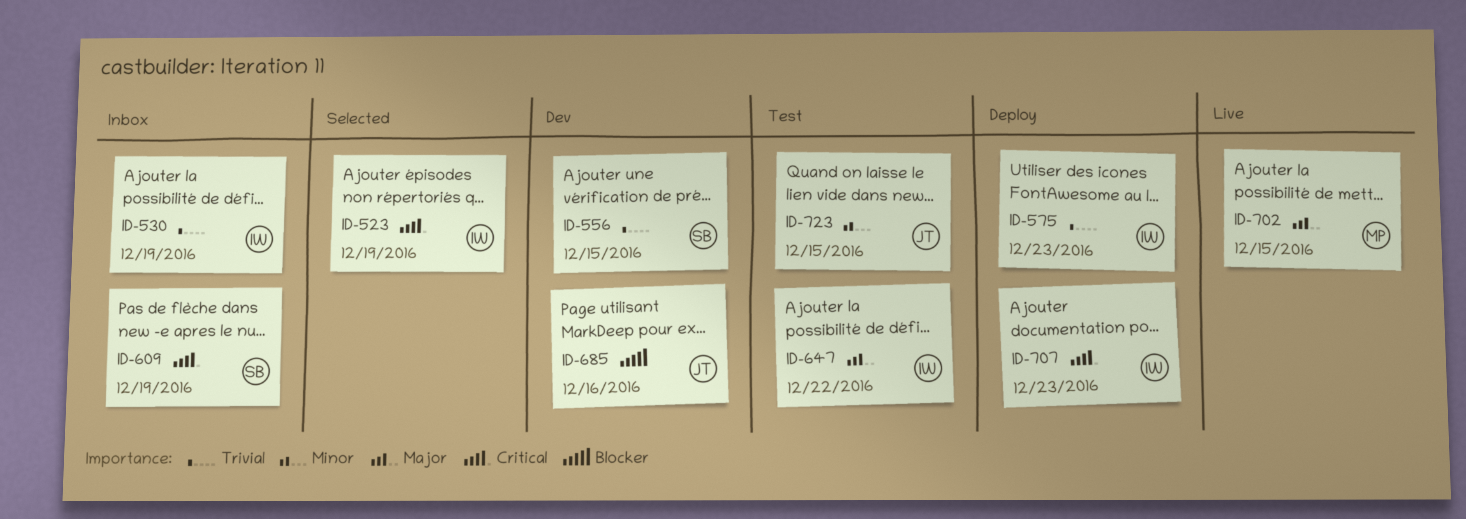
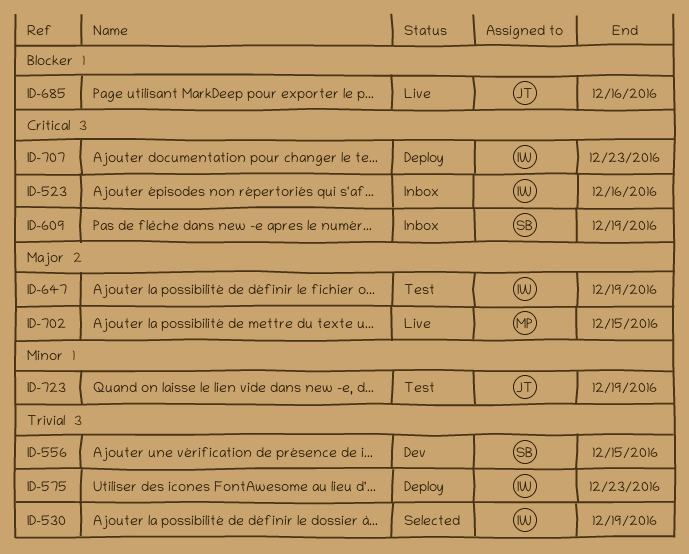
ID-523, status: Selected -> Inbox
ID-523, due: Dec 19 -> Dec 16
ID-530, status: Inbox -> Selected
ID-647, due: Dec 22 -> Dec 19
ID-685, status: Dev -> Live
ID-723, due: Dec 15 -> Dec 19

